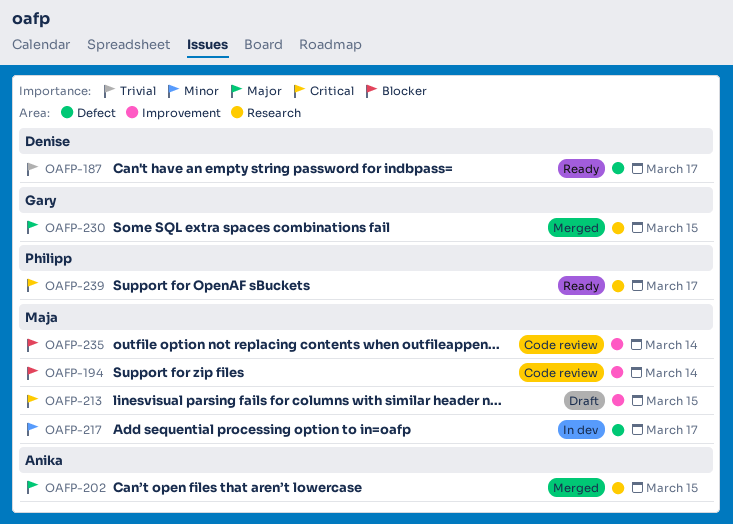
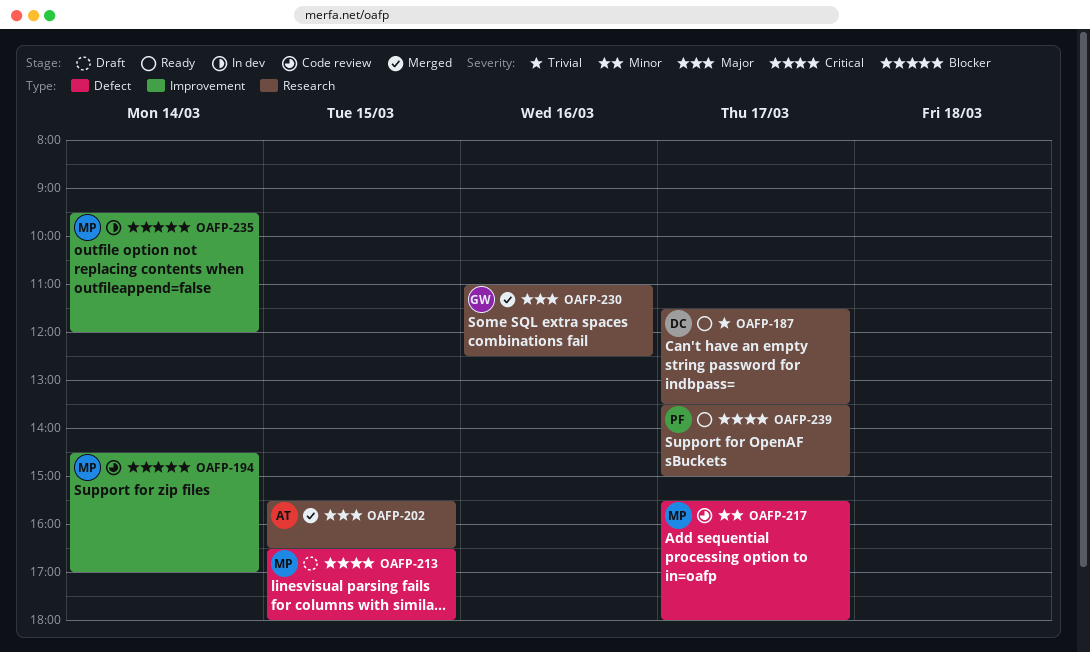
OAFP-187, label: Defect -> Research
OAFP-213, label: Improvement -> Defect
OAFP-217, status: In dev -> Code review
OAFP-230, day: Mar 15 -> Mar 16
OAFP-235, status: Code review -> In dev

